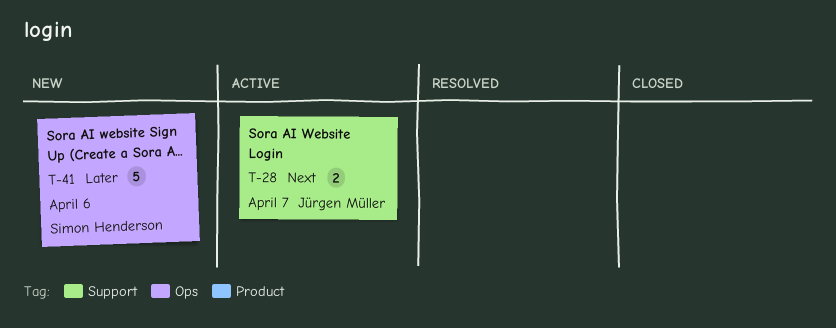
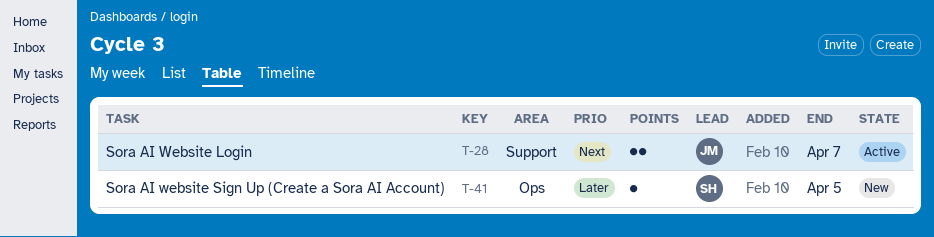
T-41, estimate: 5 -> 1
T-41, due: Apr 6 -> Apr 5

